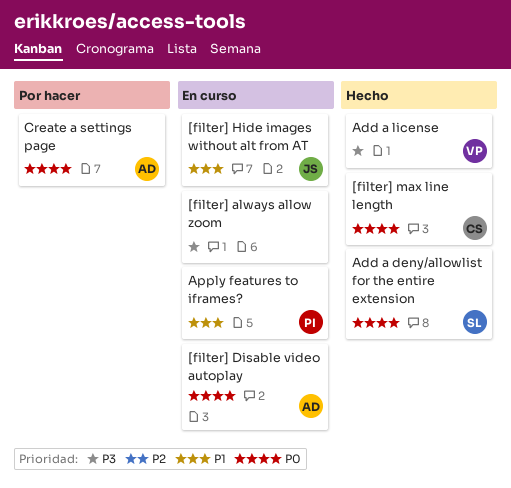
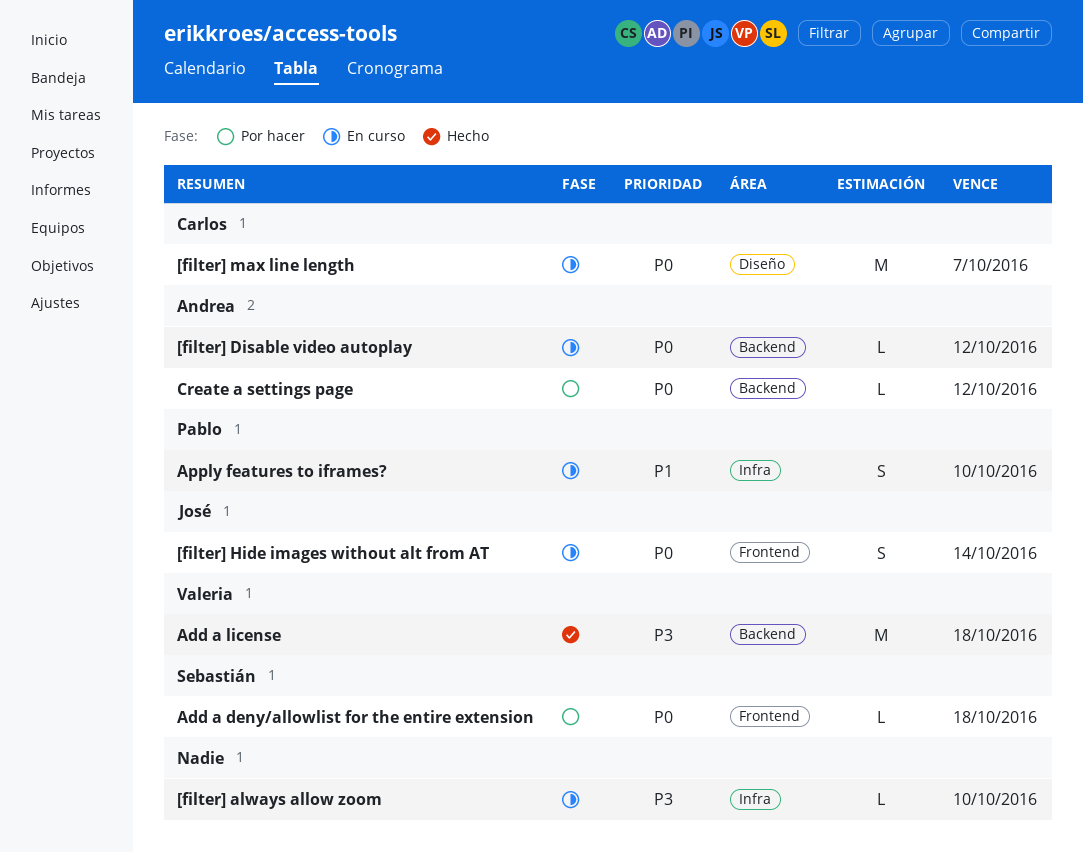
[filter] Hide images without alt from AT, priority: P1 -> P0
[filter] max line length, status: Hecho -> En curso
Add a deny/allowlist for the entire extension, status: Hecho -> Por hacer

